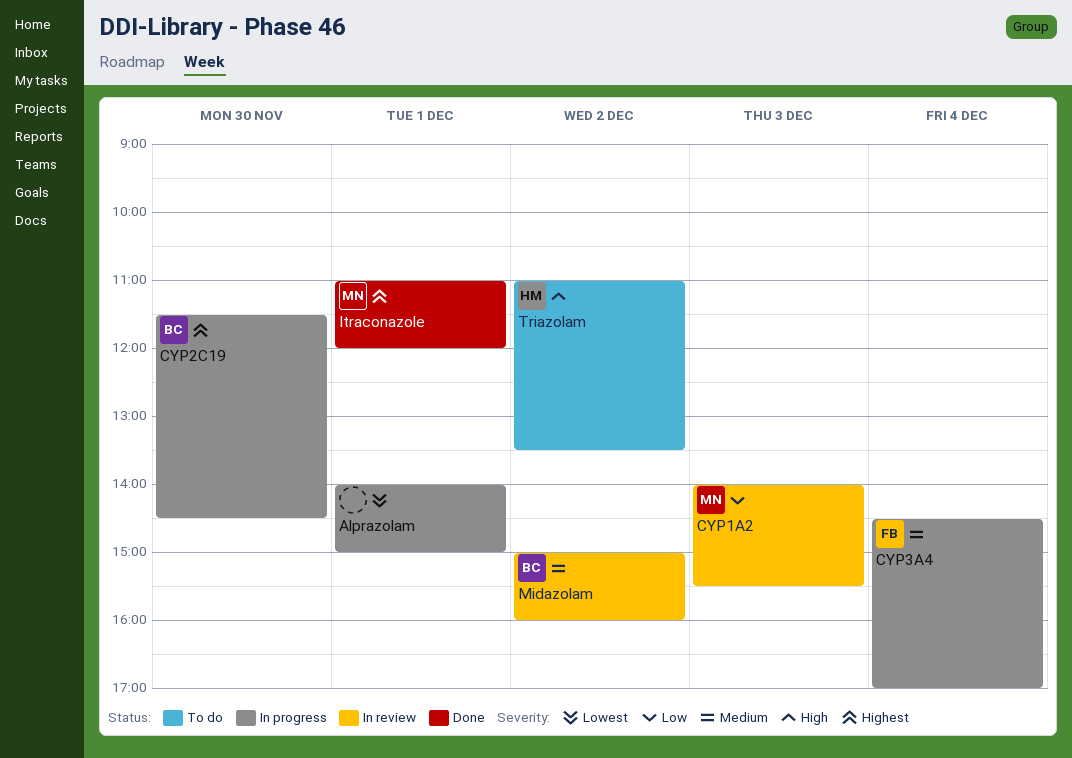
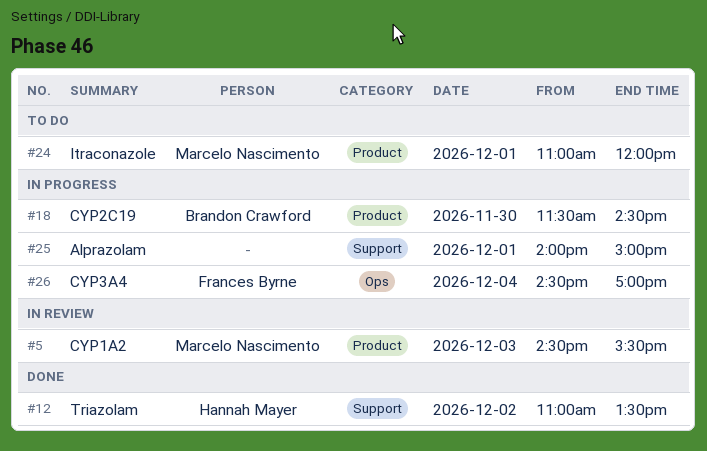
CYP1A2, begins: 14:00 -> 14:30
Itraconazole, status: Done -> To do
Midazolam: present -> none
Triazolam, status: To do -> Done

